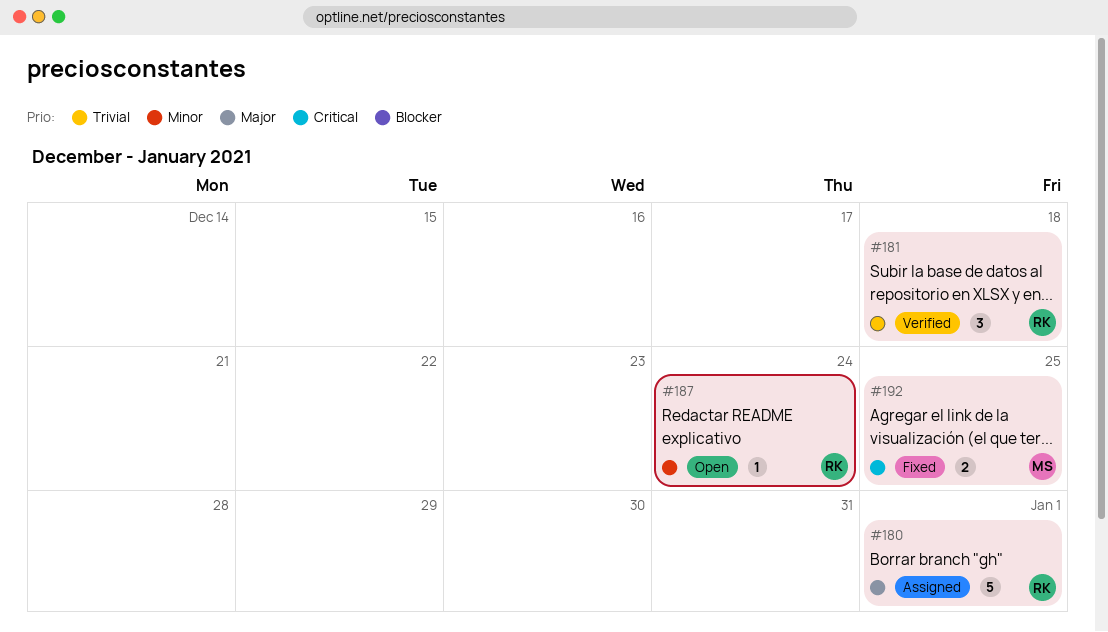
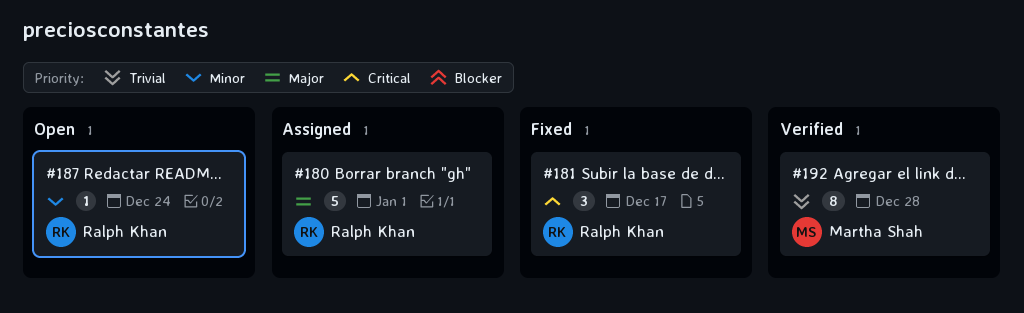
#181, status: Verified -> Fixed
#181, priority: Trivial -> Critical
#181, due: Dec 18 -> Dec 17
#192, status: Fixed -> Verified
#192, priority: Critical -> Trivial
#192, estimate: 2 -> 8
#192, due: Dec 25 -> Dec 28

